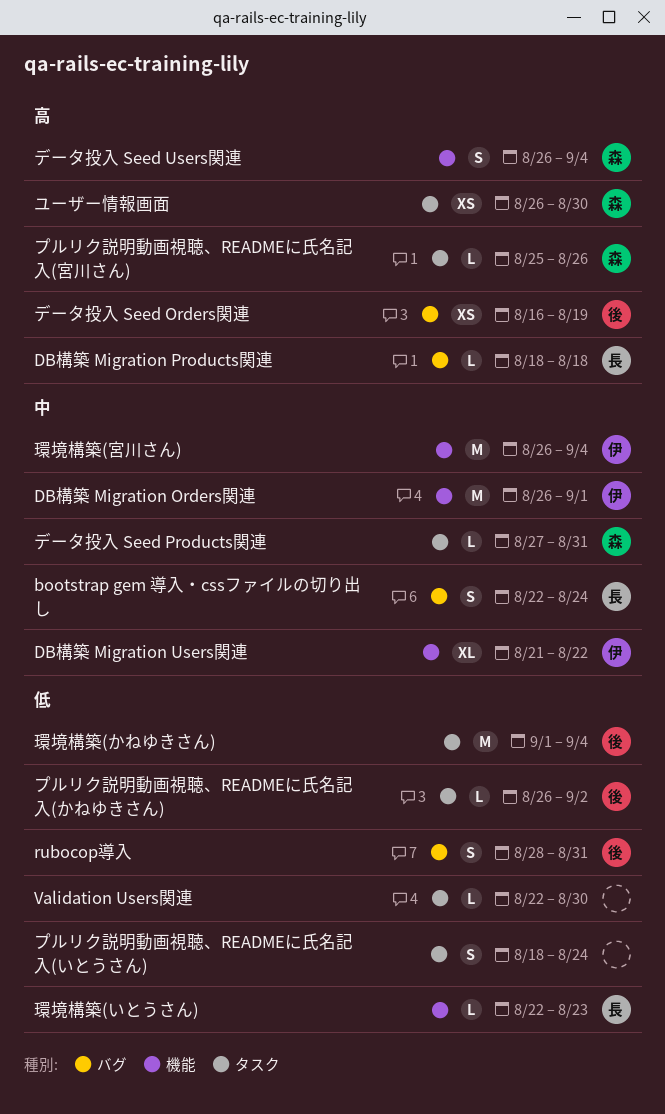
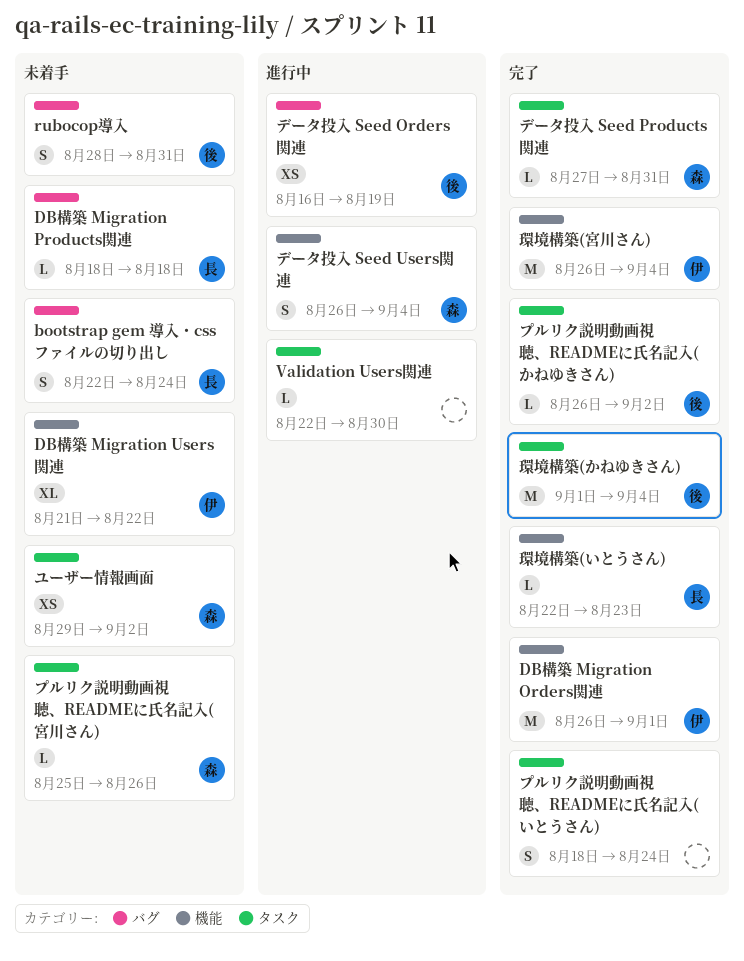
ユーザー情報画面, start: Aug 26 -> Aug 29
ユーザー情報画面, due: Aug 30 -> Sep 2

